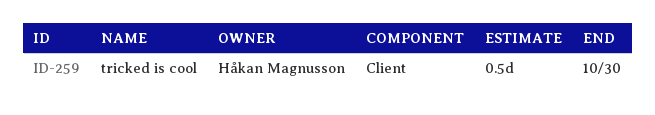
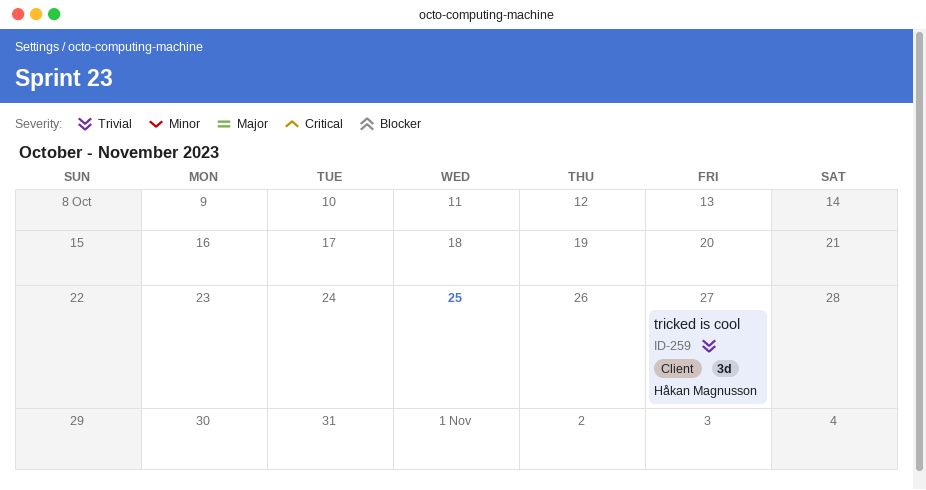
ID-259, estimate: 0.5d -> 3d
ID-259, due: Oct 30 -> Oct 27

